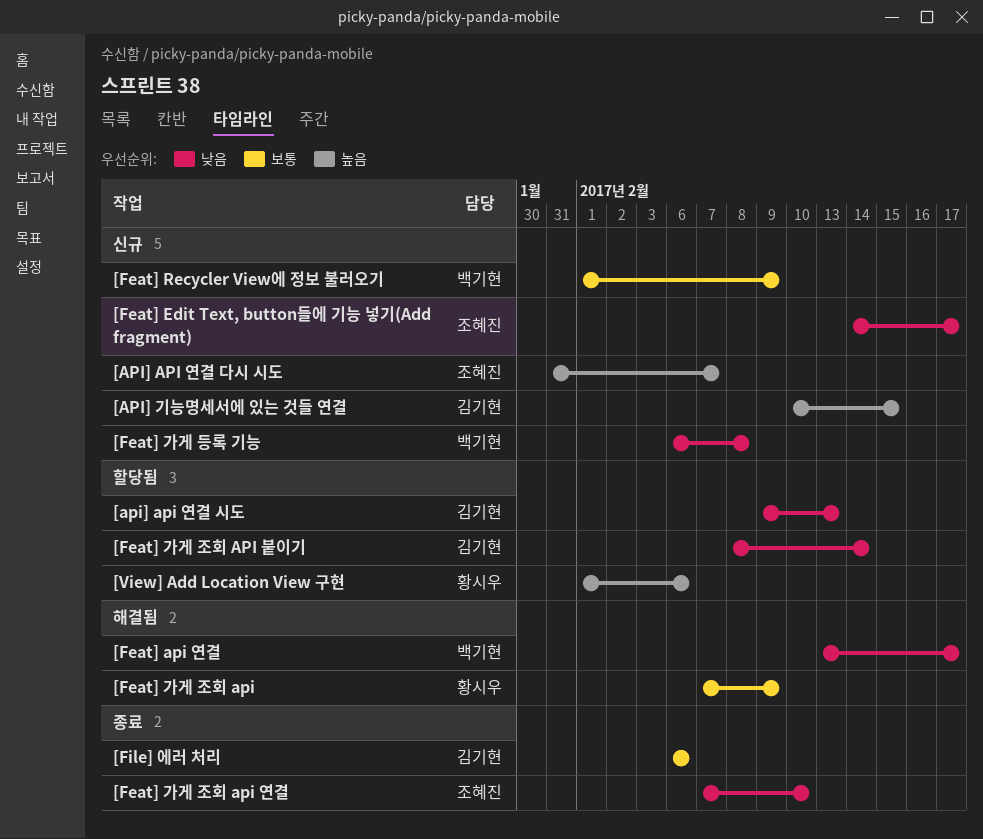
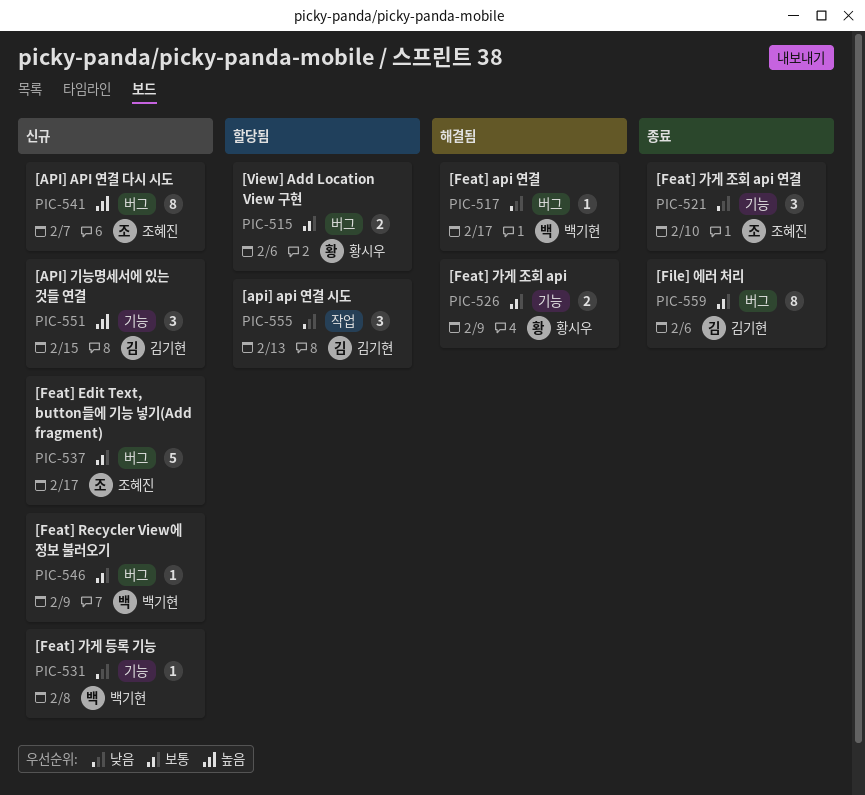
[Feat] Edit Text, button들에 기능 넣기(Add fragment), priority: 낮음 -> 보통
[Feat] 가게 조회 API 붙이기: present -> none
[View] Add Location View 구현, priority: 높음 -> 보통

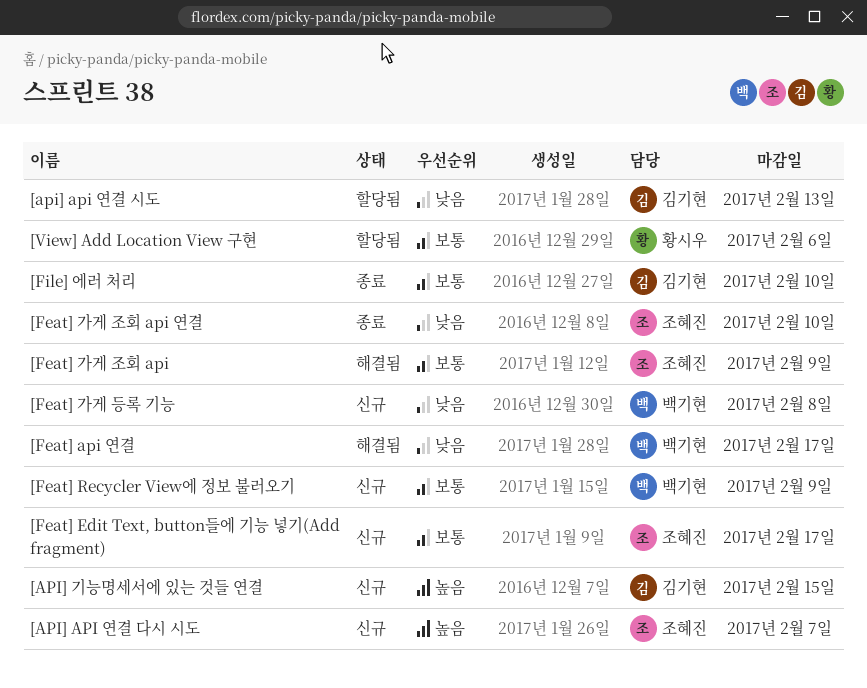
[Feat] 가게 조회 api, owner: 황시우 -> 조혜진
[File] 에러 처리, due: Feb 6 -> Feb 10

